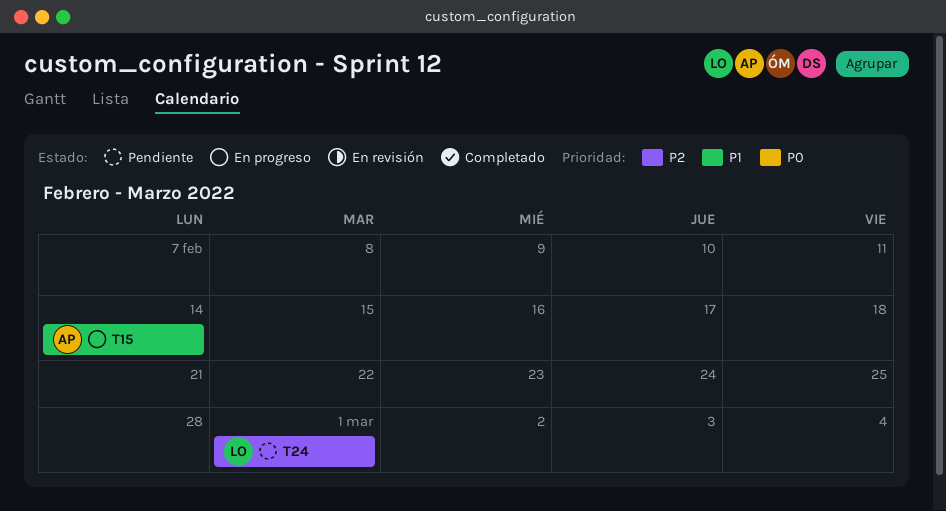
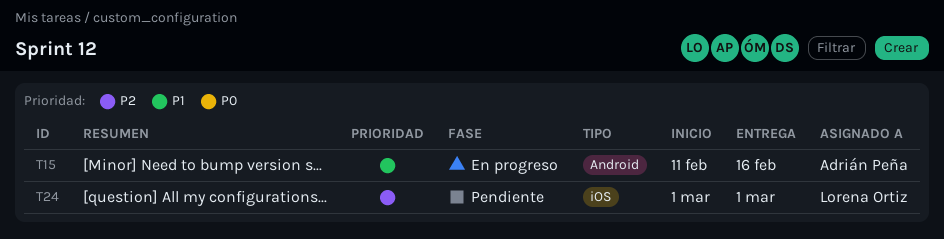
T15, start: Feb 14 -> Feb 11
T15, due: Feb 14 -> Feb 16

